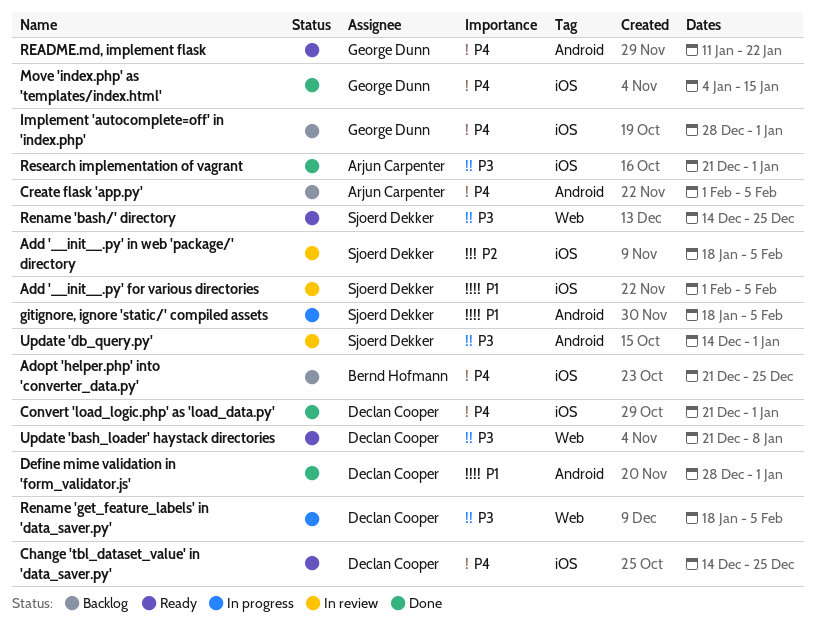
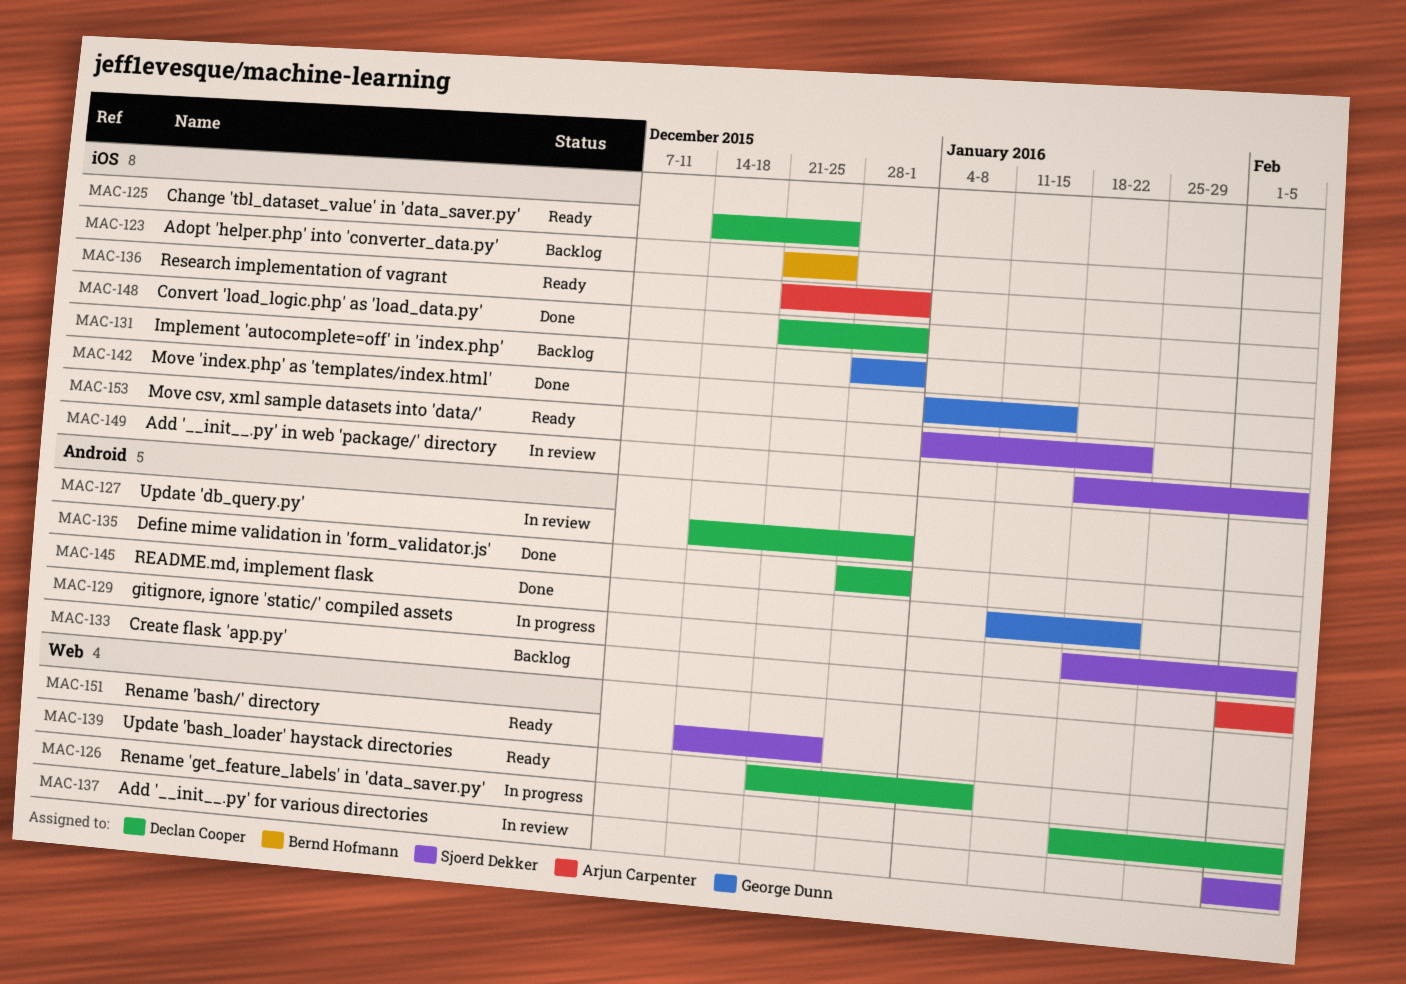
Add '__init__.py' for various directories, label: iOS -> Web
Move csv, xml sample datasets into 'data/': none -> present
README.md, implement flask, status: Ready -> Done
Research implementation of vagrant, status: Done -> Ready
Update 'db_query.py', owner: Sjoerd Dekker -> Declan Cooper

